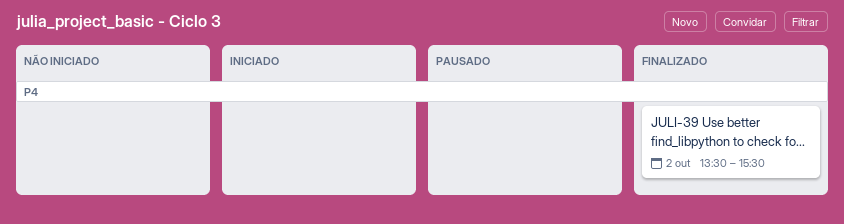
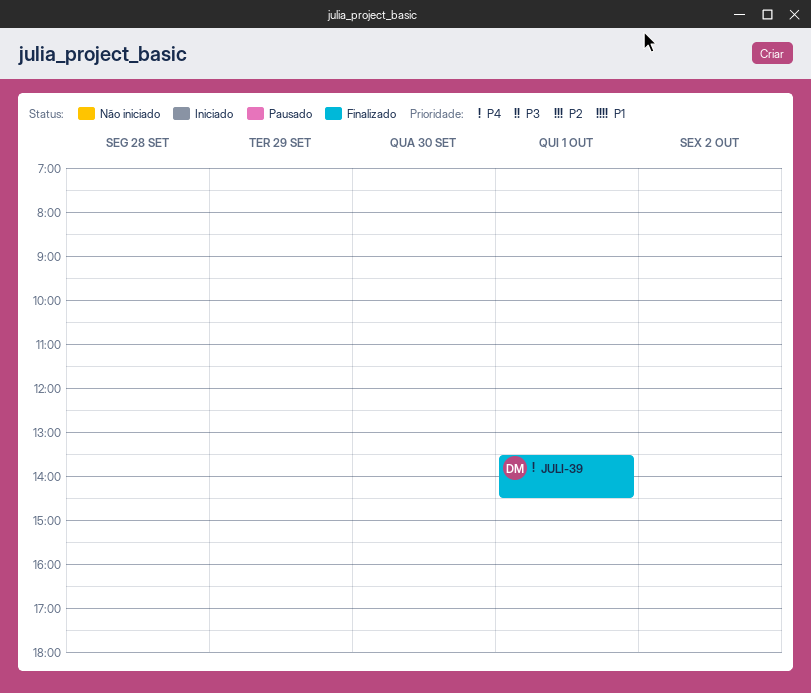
JULI-39, day: Oct 2 -> Oct 1
JULI-39, ends: 15:30 -> 14:30

